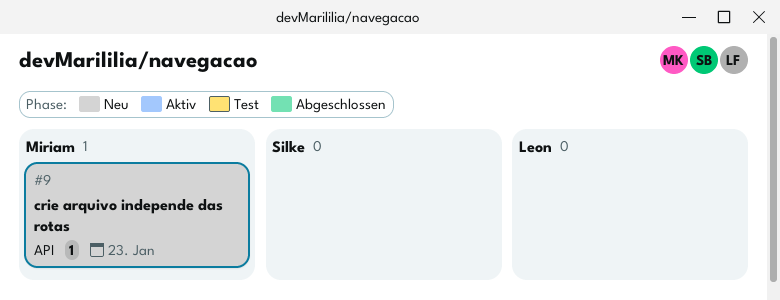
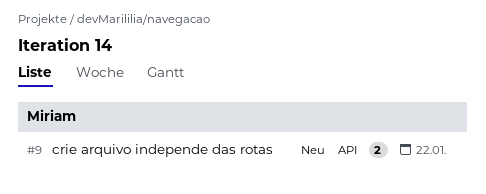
#9, estimate: 1 -> 2
#9, due: Jan 23 -> Jan 22

